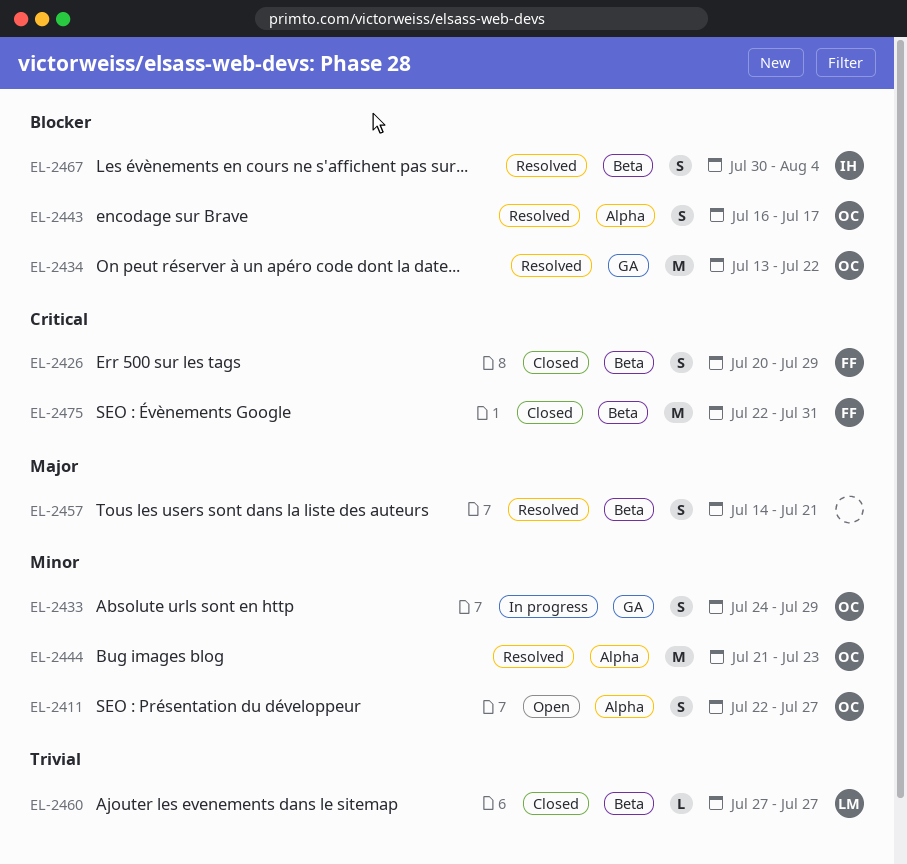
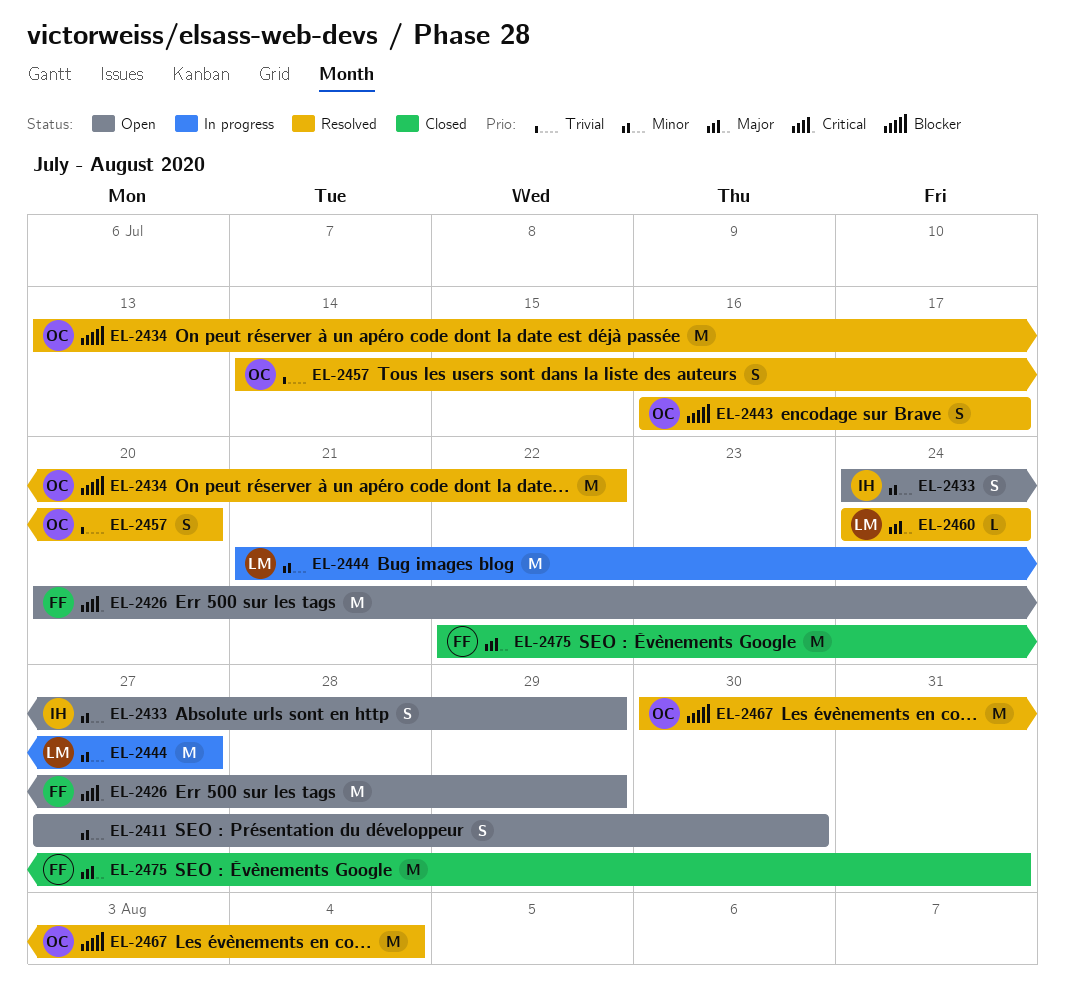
EL-2411, owner: OC -> none
EL-2411, start: Jul 22 -> Jul 27
EL-2411, due: Jul 27 -> Jul 30
EL-2426, status: Closed -> Open
EL-2426, estimate: S -> M
EL-2433, status: In progress -> Open
EL-2433, owner: OC -> IH
EL-2444, status: Resolved -> In progress
EL-2444, owner: OC -> LM
EL-2444, due: Jul 23 -> Jul 27
EL-2457, owner: none -> OC
EL-2457, priority: Major -> Trivial
EL-2457, due: Jul 21 -> Jul 20
EL-2460, status: Closed -> Resolved
EL-2460, priority: Trivial -> Major
EL-2460, start: Jul 27 -> Jul 24
EL-2460, due: Jul 27 -> Jul 24
EL-2467, owner: IH -> OC
EL-2467, estimate: S -> M
EL-2475, priority: Critical -> Major

